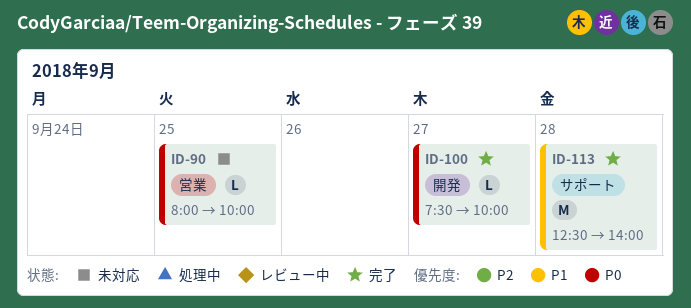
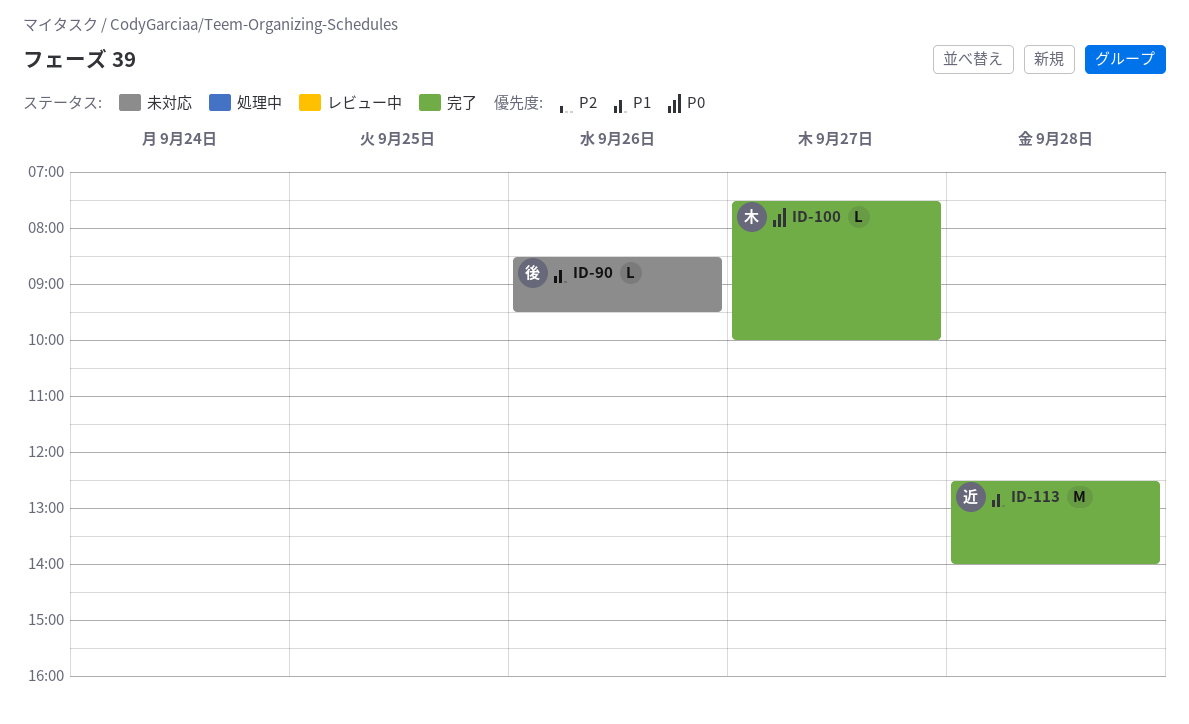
ID-90, priority: P0 -> P1
ID-90, day: Sep 25 -> Sep 26
ID-90, begins: 08:00 -> 08:30
ID-90, ends: 10:00 -> 09:30

